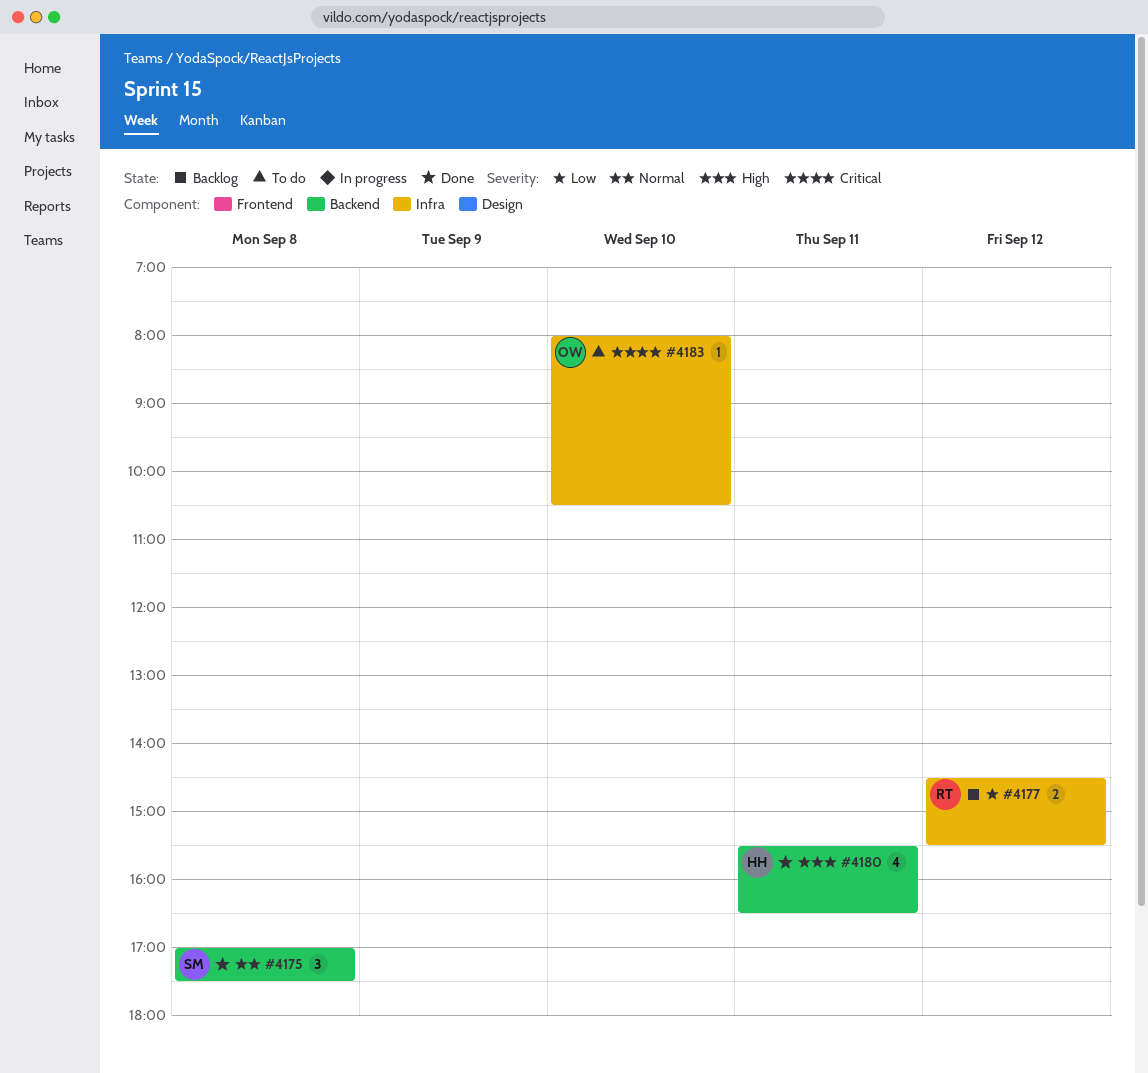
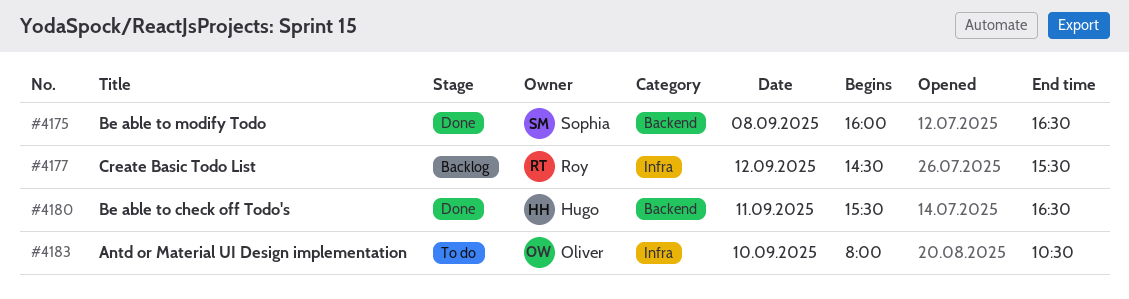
#4175, begins: 17:00 -> 16:00
#4175, ends: 17:30 -> 16:30

